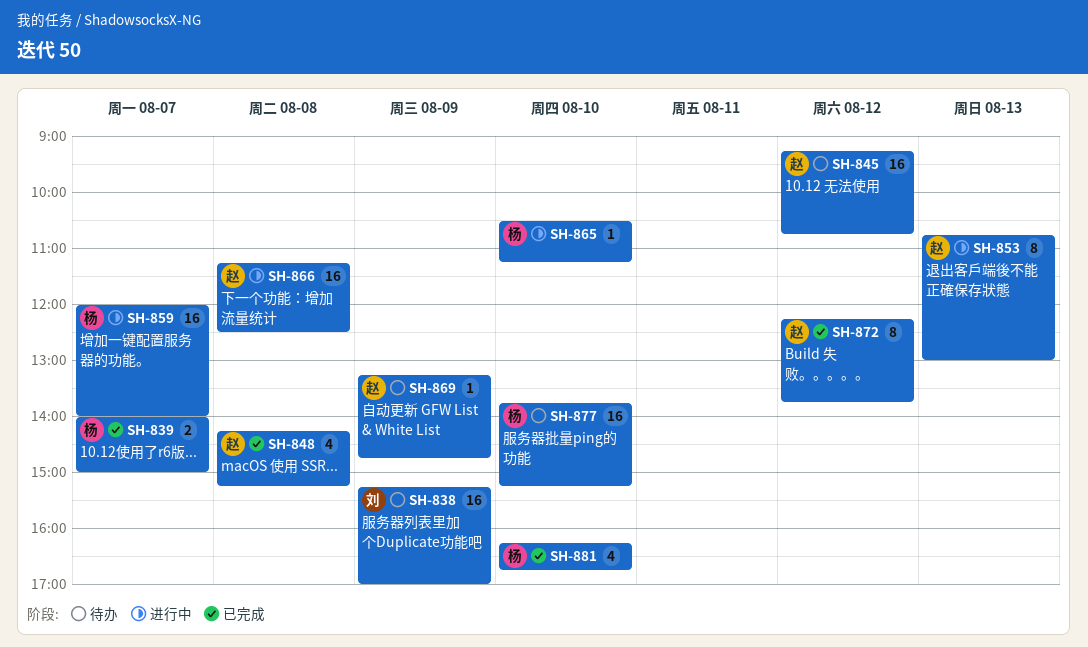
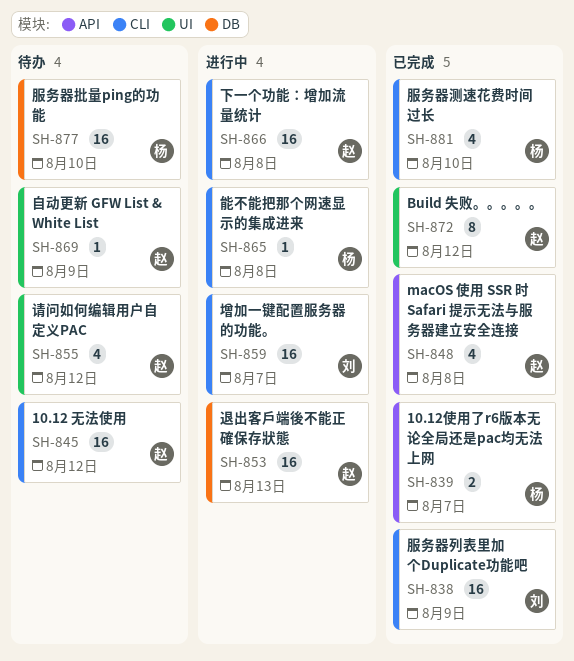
SH-838, status: 待办 -> 已完成
SH-853, estimate: 8 -> 16
SH-855: none -> present
SH-859, owner: 杨 -> 刘
SH-865, day: Aug 10 -> Aug 8

